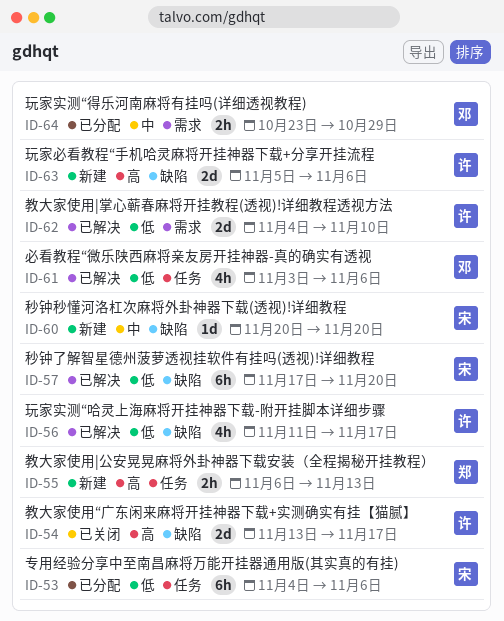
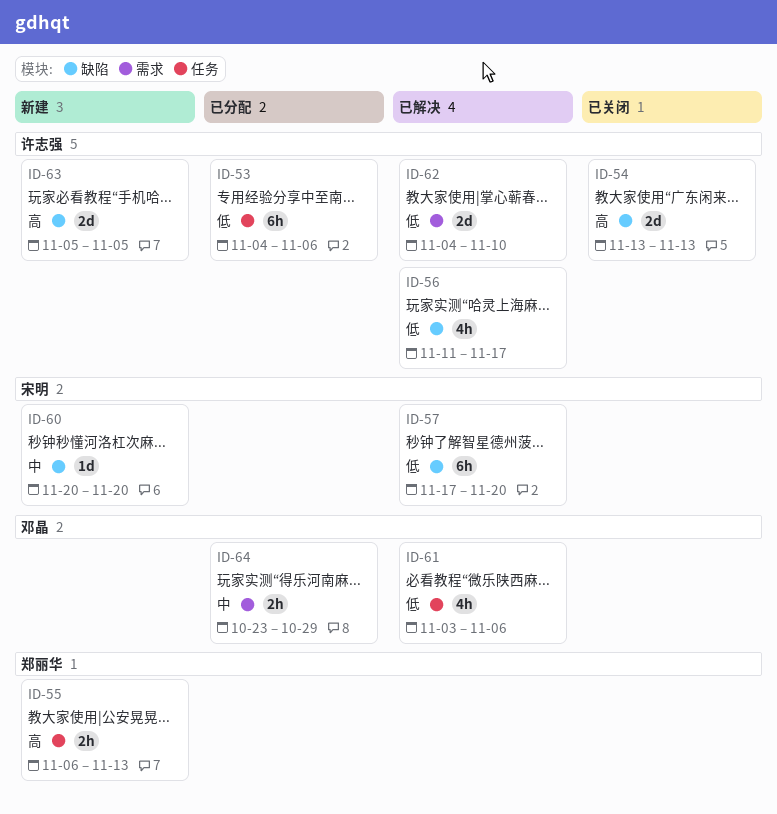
ID-53, owner: 宋明 -> 许志强
ID-54, due: Nov 17 -> Nov 13
ID-63, due: Nov 6 -> Nov 5

